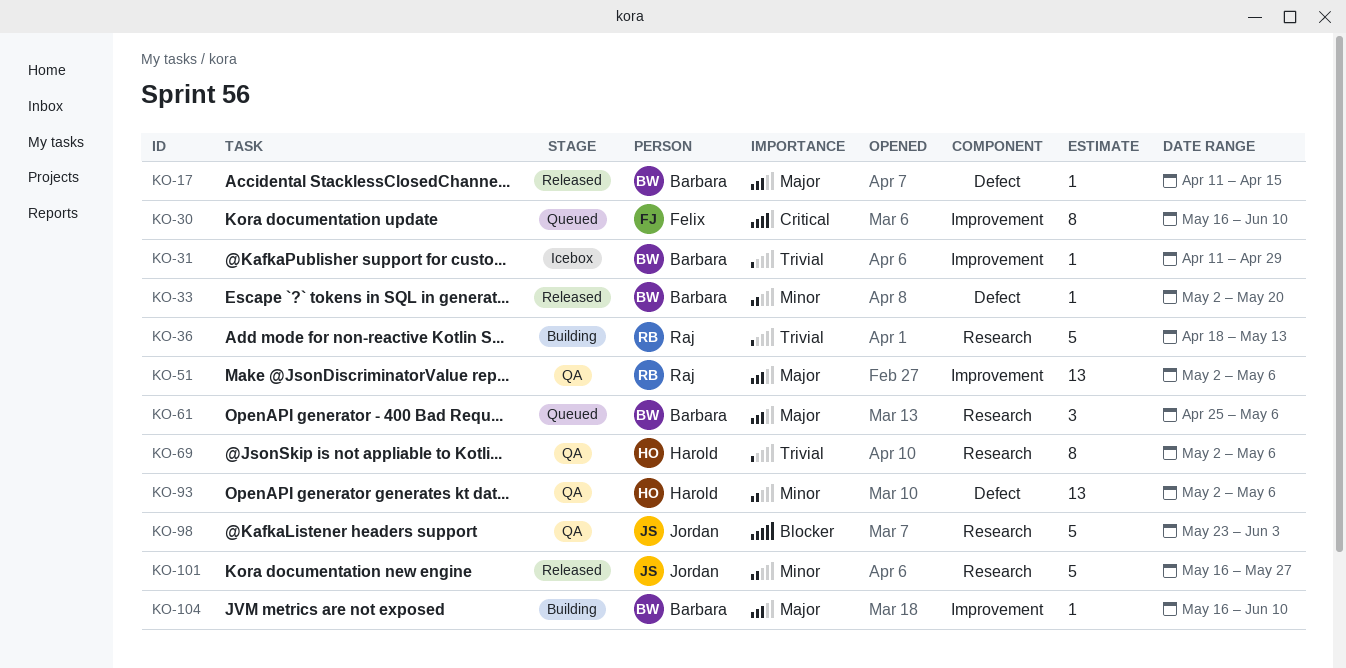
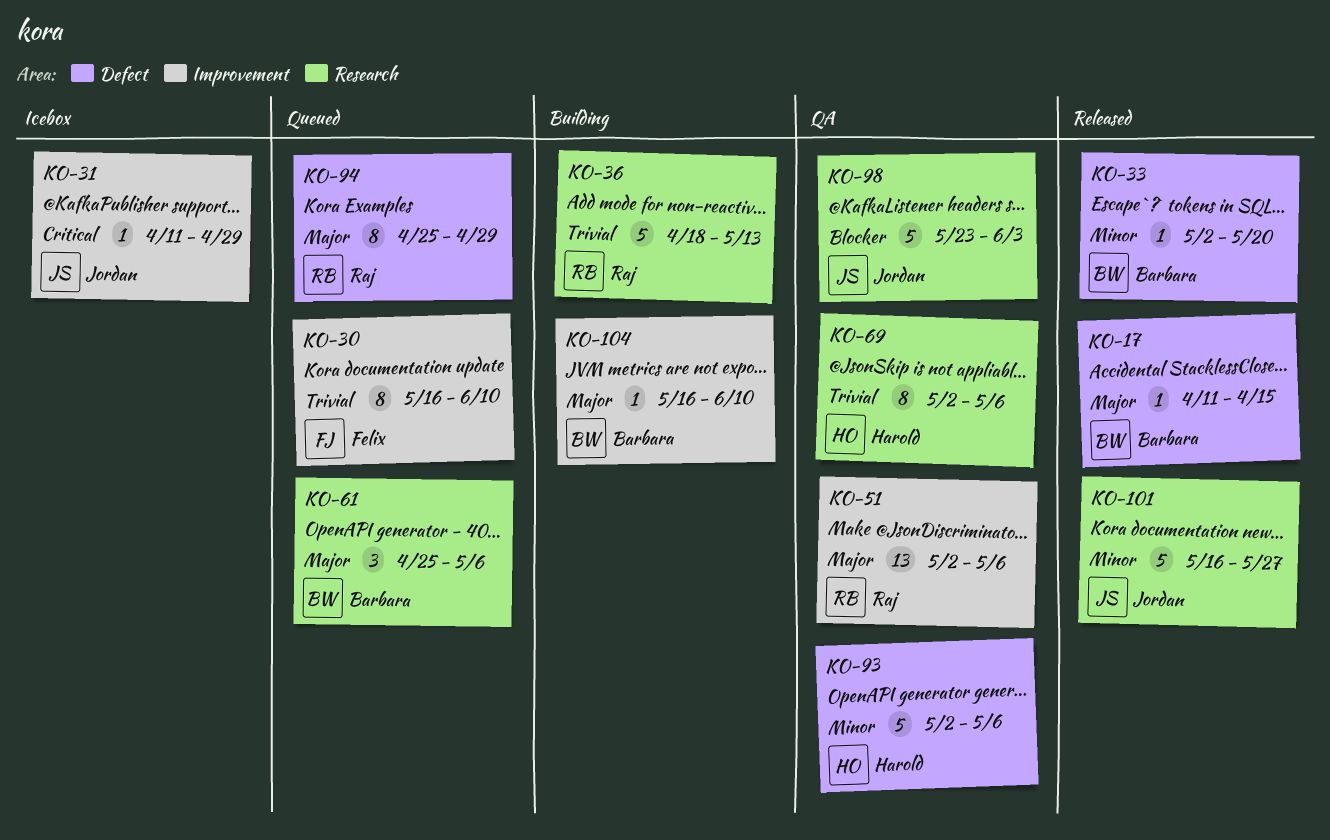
KO-30, priority: Critical -> Trivial
KO-31, owner: Barbara -> Jordan
KO-31, priority: Trivial -> Critical
KO-93, estimate: 13 -> 5
KO-94: none -> present

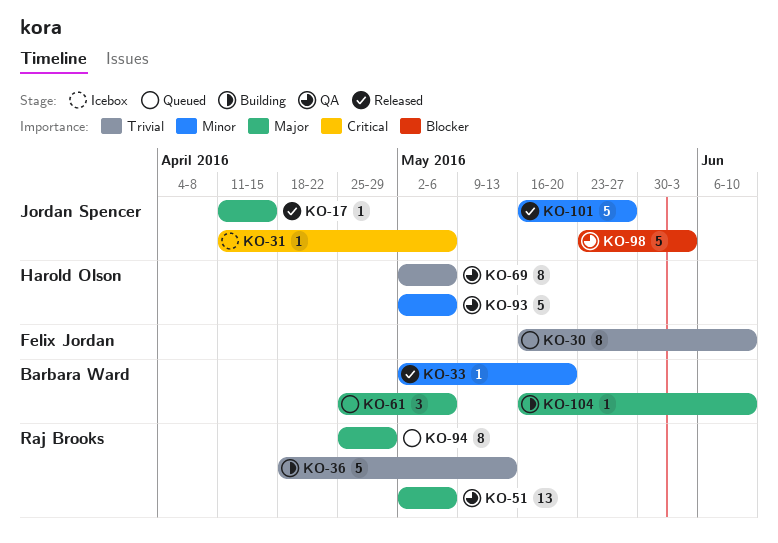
KO-17, owner: Barbara Ward -> Jordan Spencer
KO-31, due: Apr 29 -> May 6

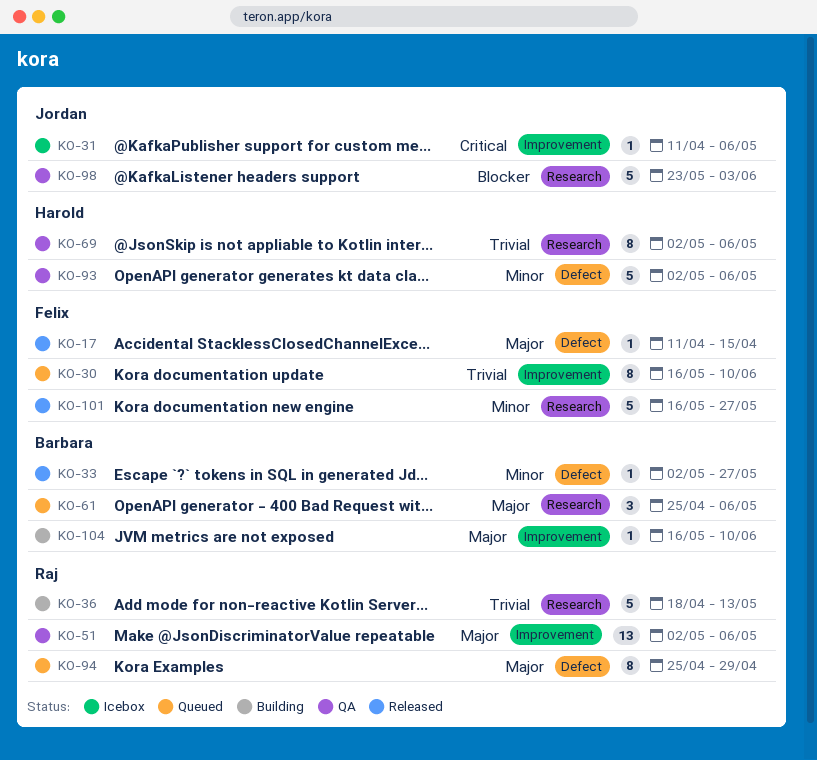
KO-17, owner: Jordan Spencer -> Felix Jordan
KO-33, due: May 20 -> May 27
KO-101, owner: Jordan Spencer -> Felix Jordan

